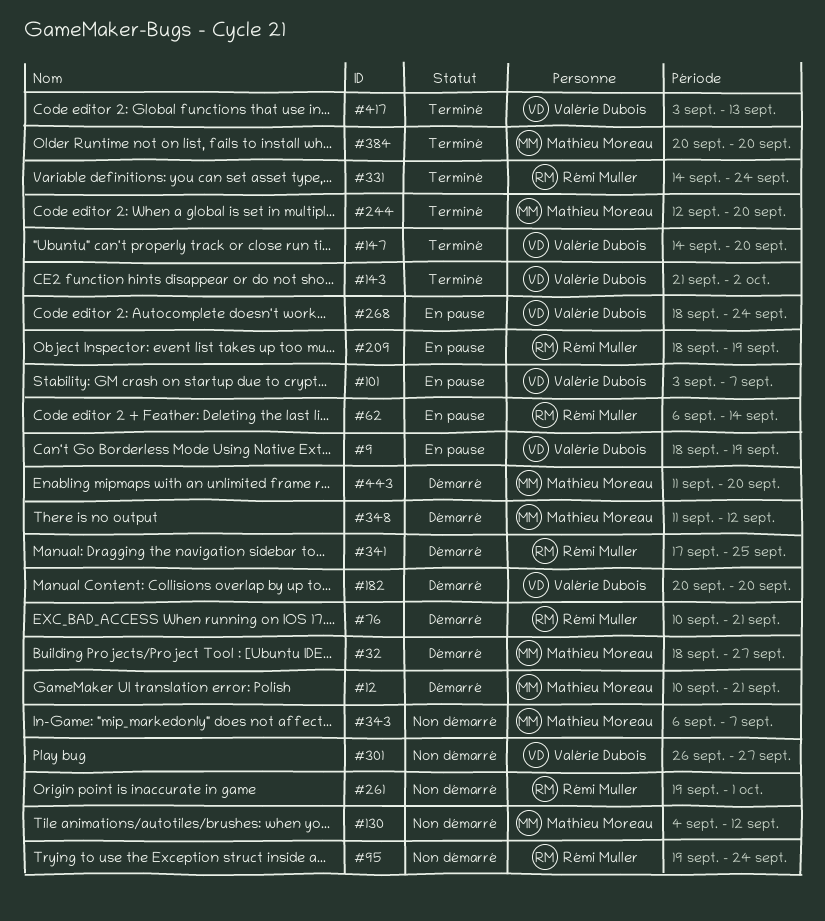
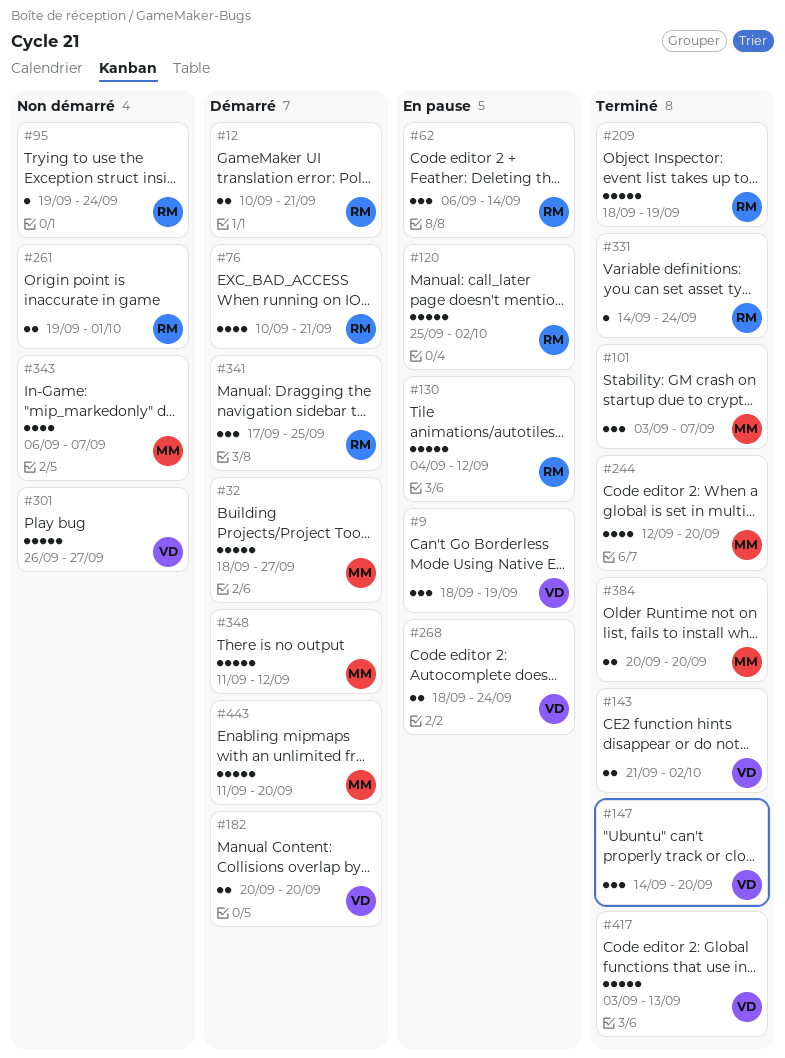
#12, owner: Mathieu Moreau -> Rémi Muller
#101, status: En pause -> Terminé
#101, owner: Valérie Dubois -> Mathieu Moreau
#120: none -> present
#130, status: Non démarré -> En pause
#130, owner: Mathieu Moreau -> Rémi Muller
#209, status: En pause -> Terminé

